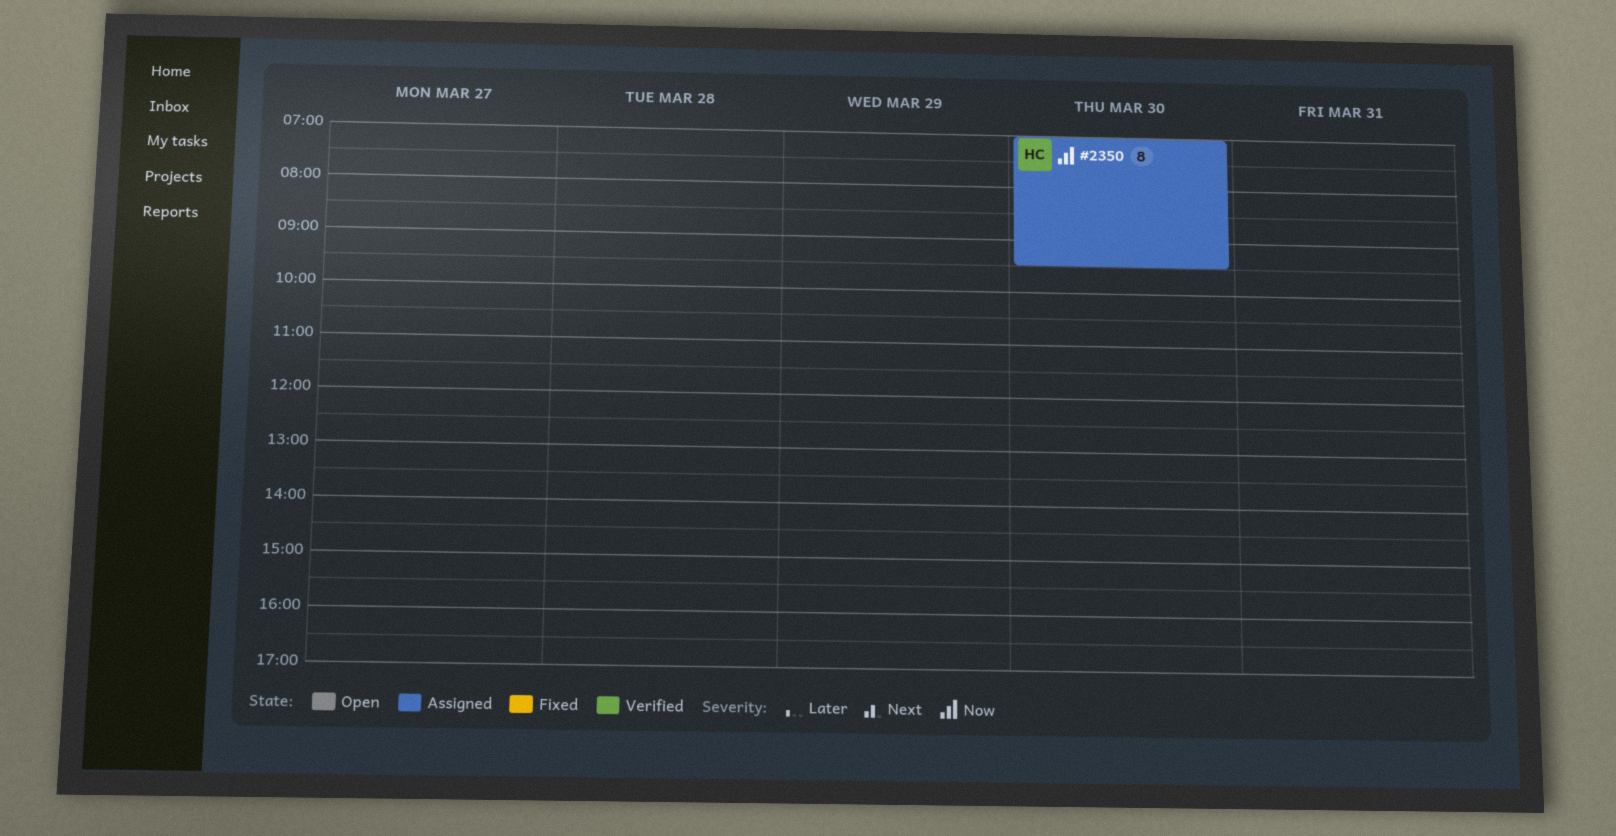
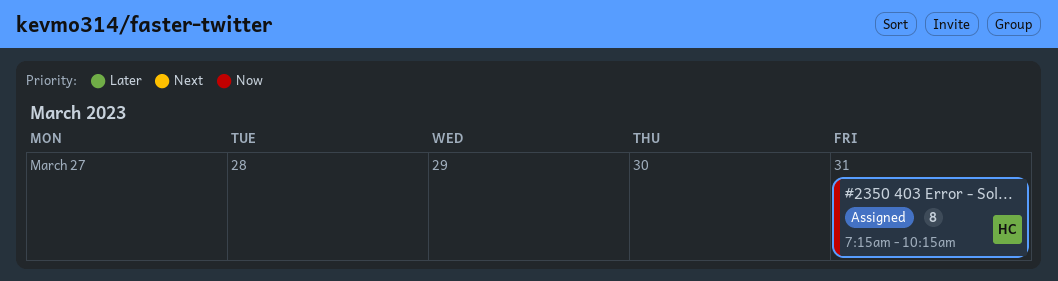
#2350, day: Mar 30 -> Mar 31
#2350, begins: 07:00 -> 07:15
#2350, ends: 09:30 -> 10:15

